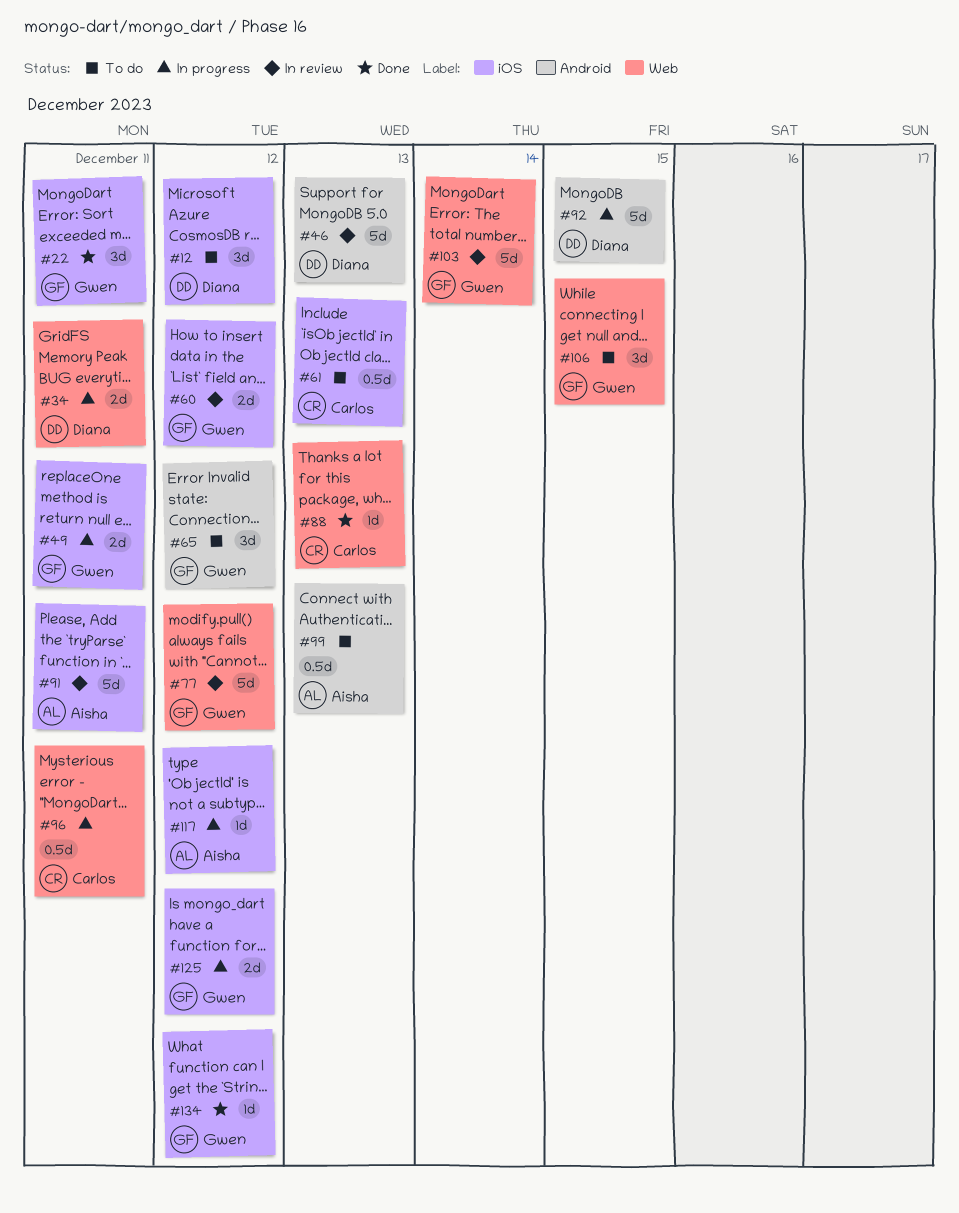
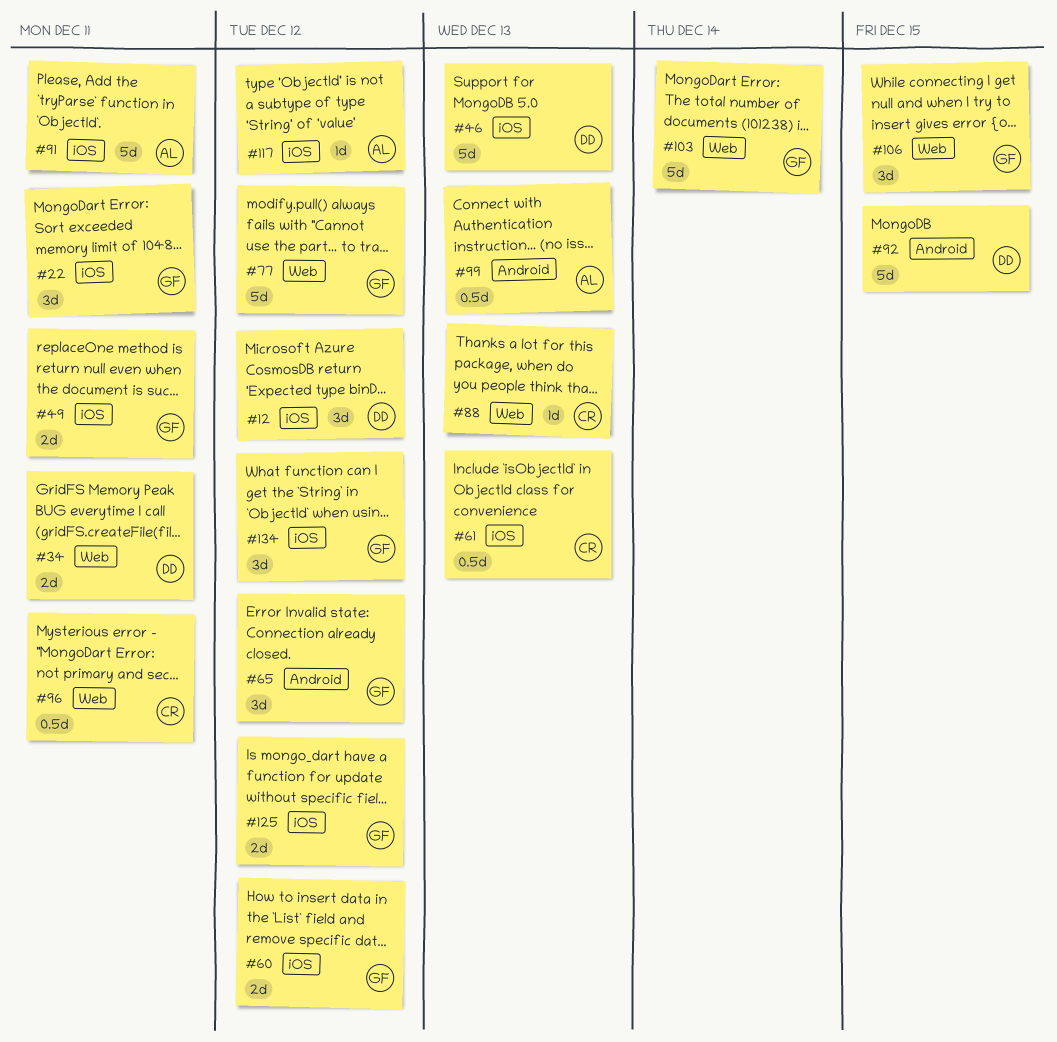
#46, label: Android -> iOS
#134, estimate: 1d -> 3d

